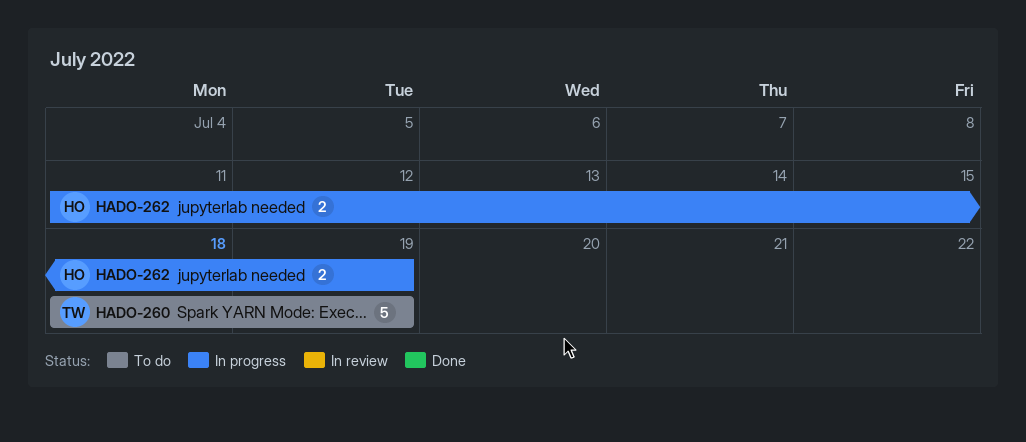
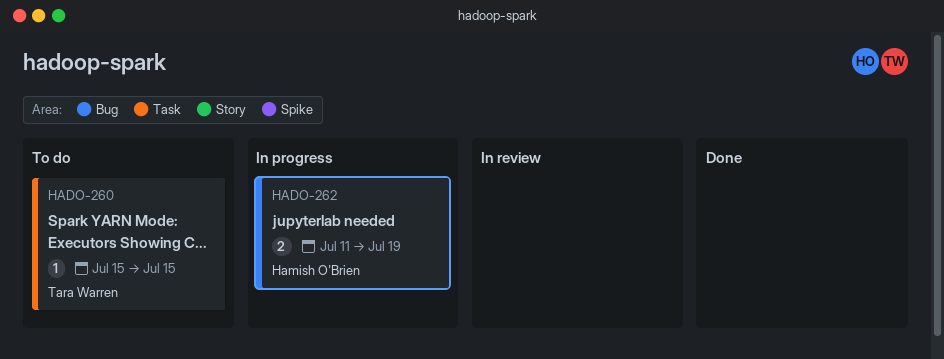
HADO-260, estimate: 5 -> 1
HADO-260, start: Jul 18 -> Jul 15
HADO-260, due: Jul 19 -> Jul 15

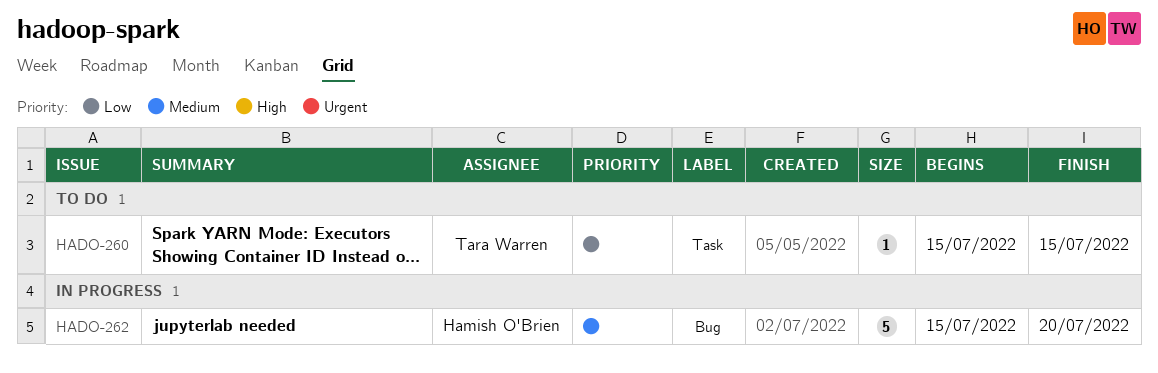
HADO-262, estimate: 2 -> 5
HADO-262, start: Jul 11 -> Jul 15
HADO-262, due: Jul 19 -> Jul 20

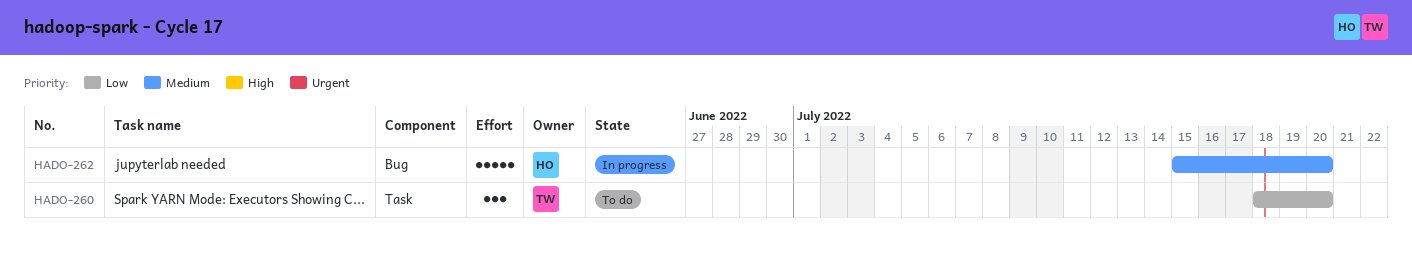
HADO-260, estimate: 1 -> 3
HADO-260, start: Jul 15 -> Jul 18
HADO-260, due: Jul 15 -> Jul 20

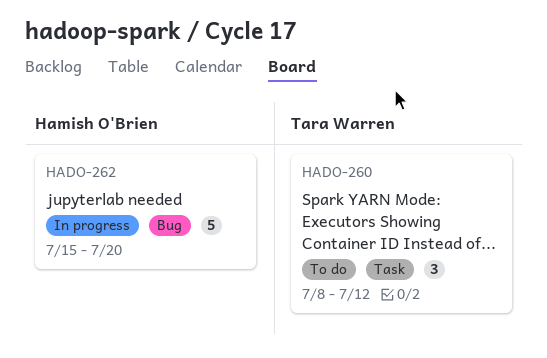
HADO-260, start: Jul 18 -> Jul 8
HADO-260, due: Jul 20 -> Jul 12

